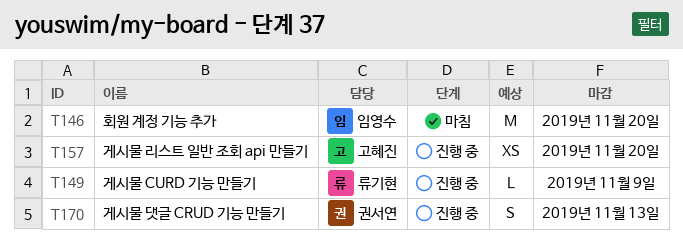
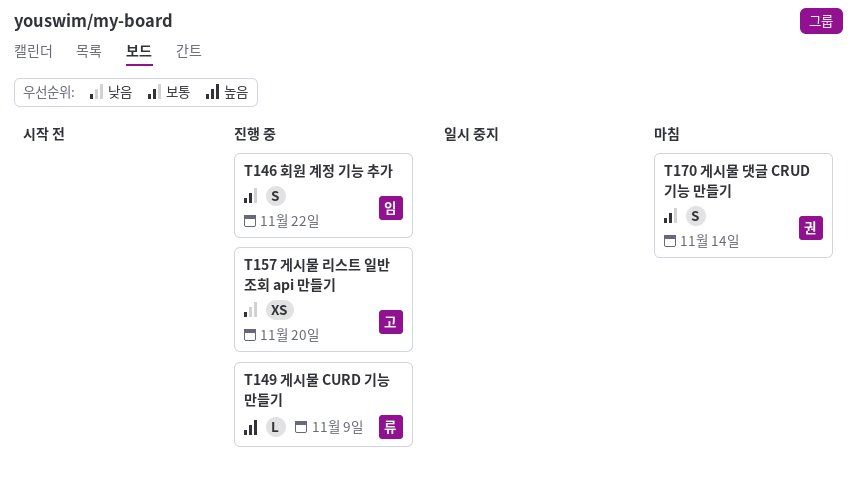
T146, status: 마침 -> 진행 중
T146, estimate: M -> S
T146, due: Nov 20 -> Nov 22
T170, status: 진행 중 -> 마침
T170, due: Nov 13 -> Nov 14

